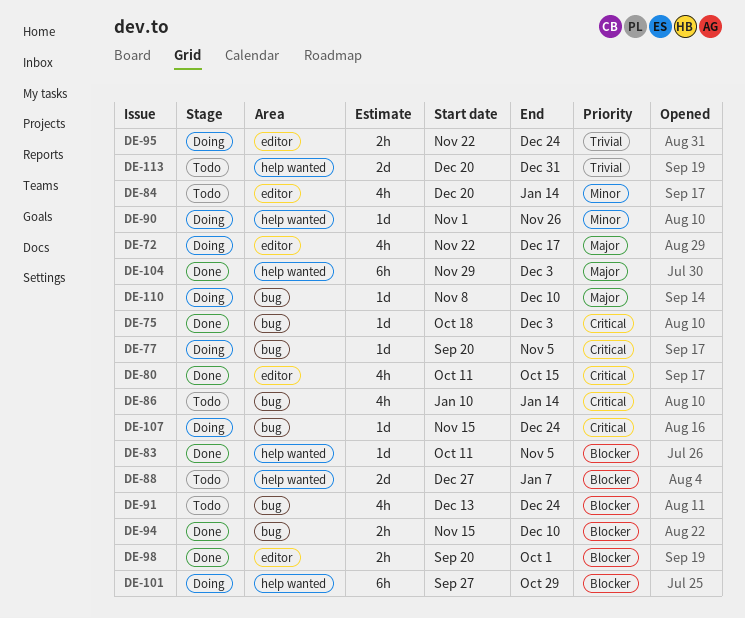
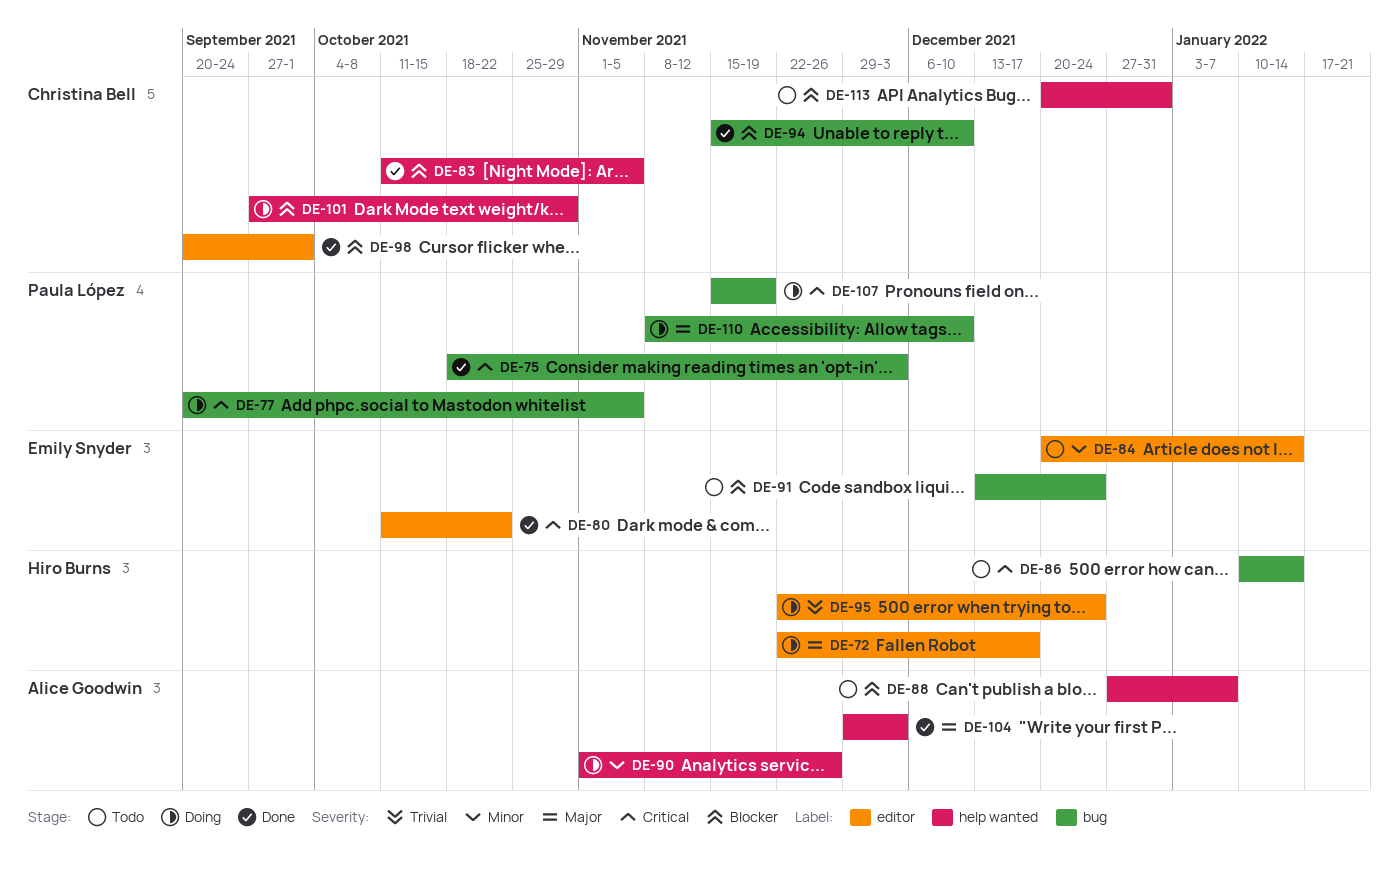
DE-80, due: Oct 15 -> Oct 22
DE-107, due: Dec 24 -> Nov 19
DE-113, priority: Trivial -> Blocker

